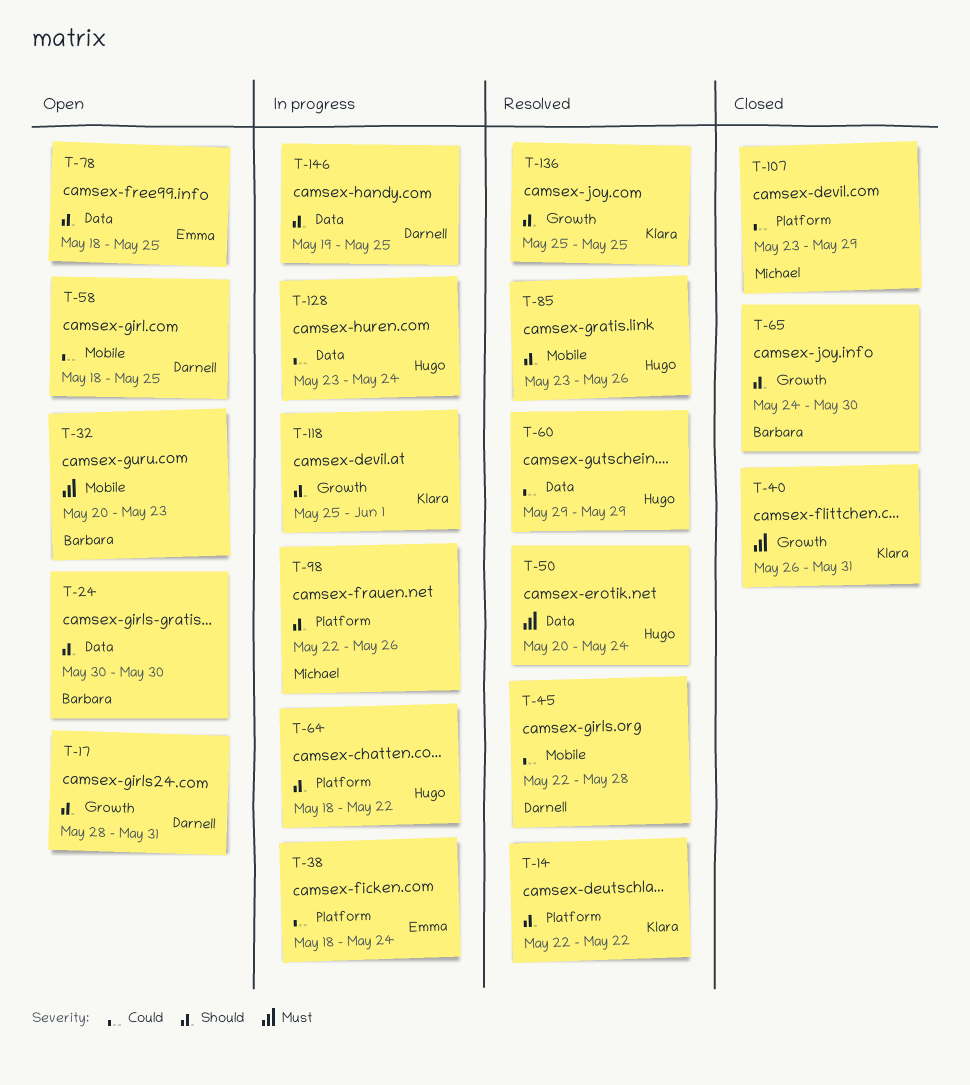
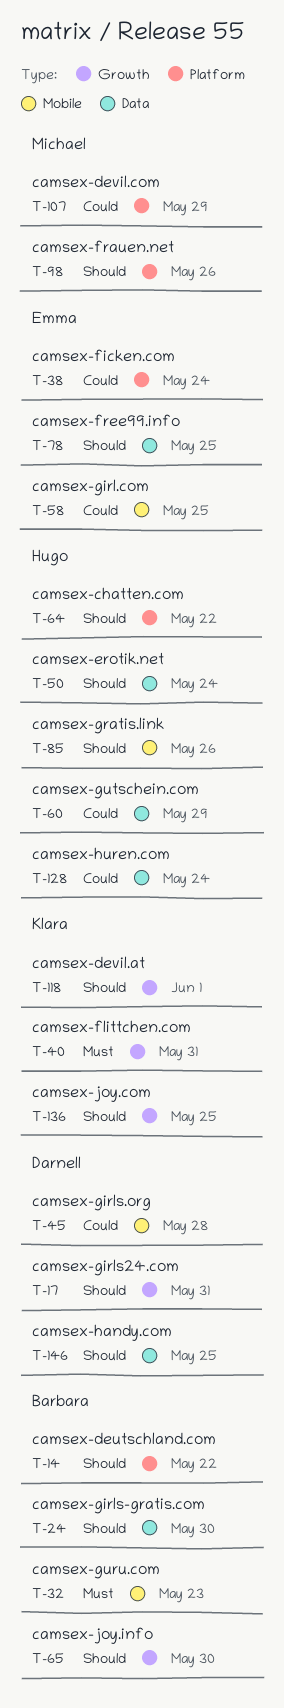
T-14, owner: Klara -> Barbara
T-50, priority: Must -> Should
T-58, owner: Darnell -> Emma

